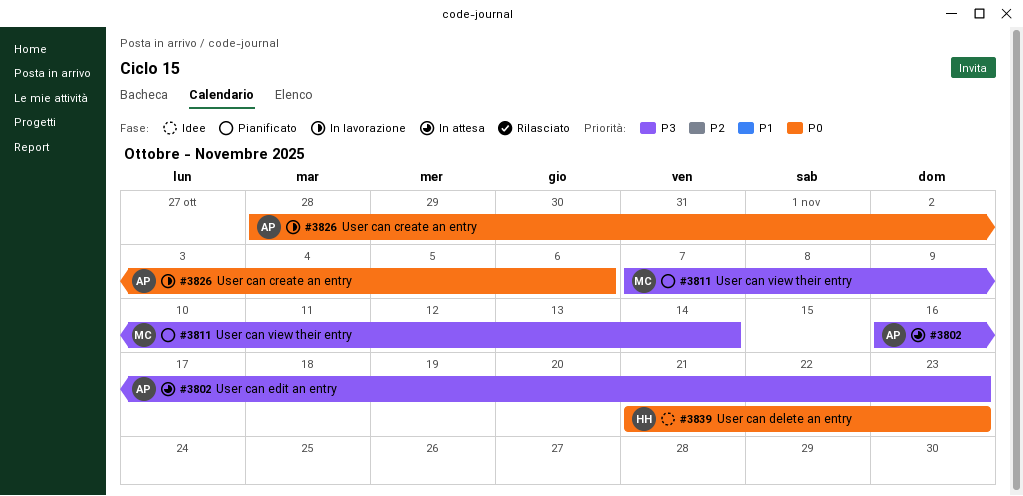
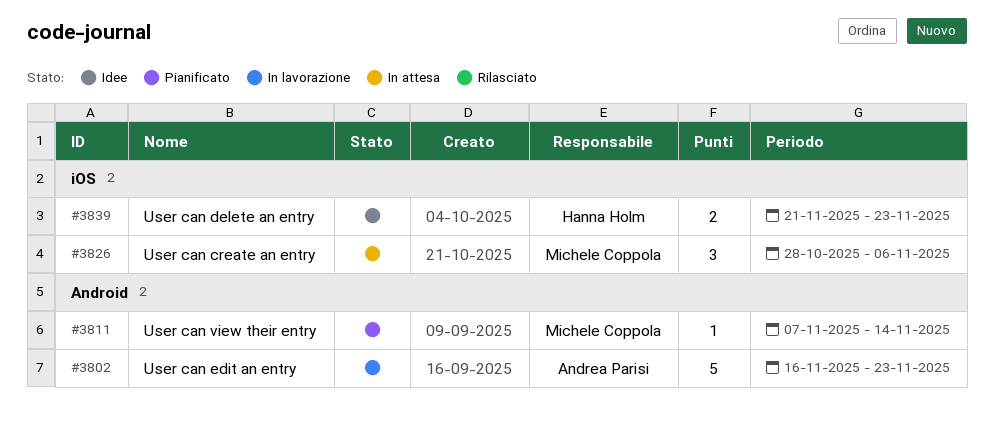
#3802, status: In attesa -> In lavorazione
#3826, status: In lavorazione -> In attesa
#3826, owner: Andrea Parisi -> Michele Coppola

